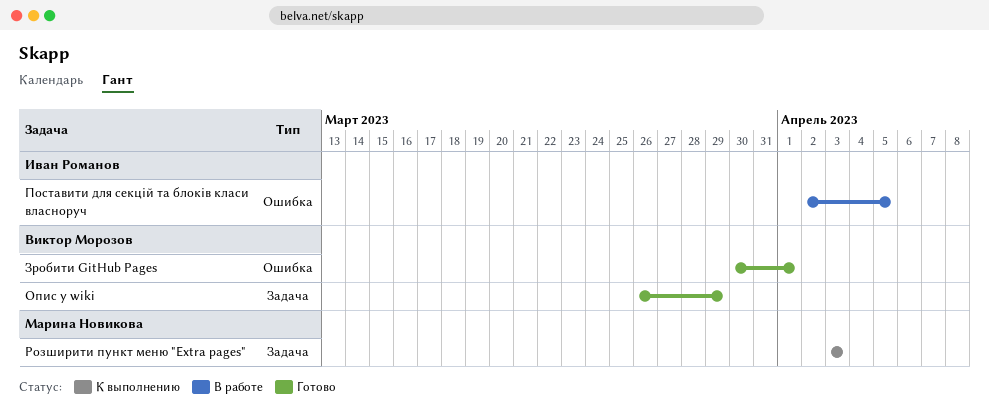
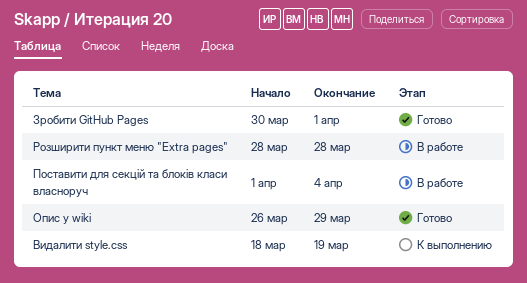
Видалити style.css: none -> present
Поставити для секцій та блоків класи власноруч, start: Apr 2 -> Apr 1
Поставити для секцій та блоків класи власноруч, due: Apr 5 -> Apr 4
Розширити пункт меню "Extra pages", status: К выполнению -> В работе
Розширити пункт меню "Extra pages", start: Apr 3 -> Mar 28
Розширити пункт меню "Extra pages", due: Apr 3 -> Mar 28

